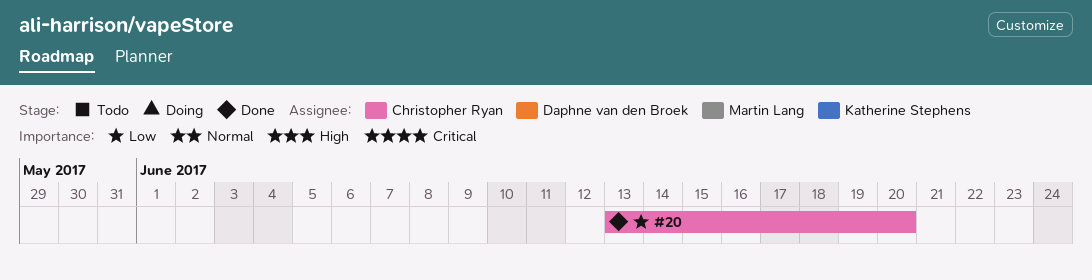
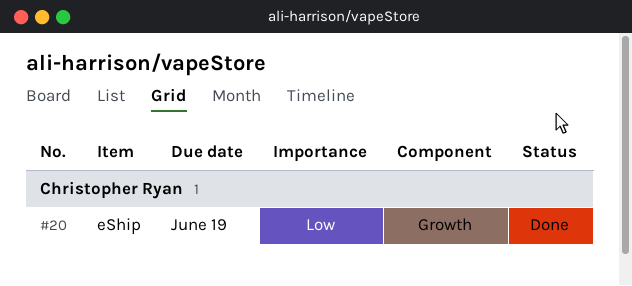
#20, due: Jun 20 -> Jun 19

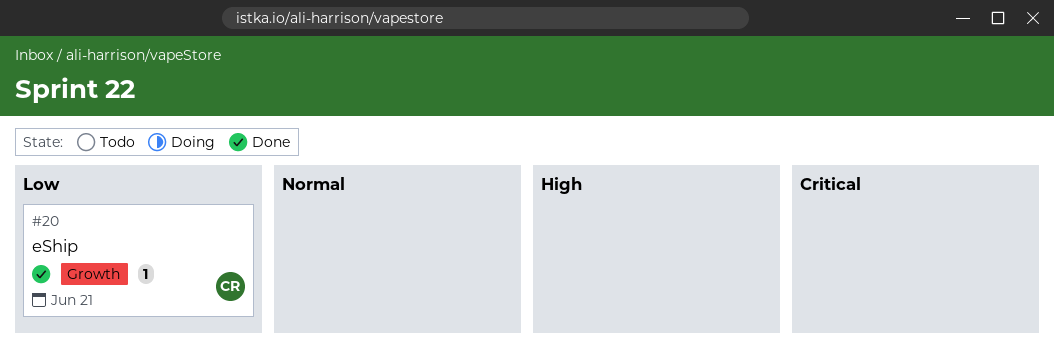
#20, due: Jun 19 -> Jun 21

